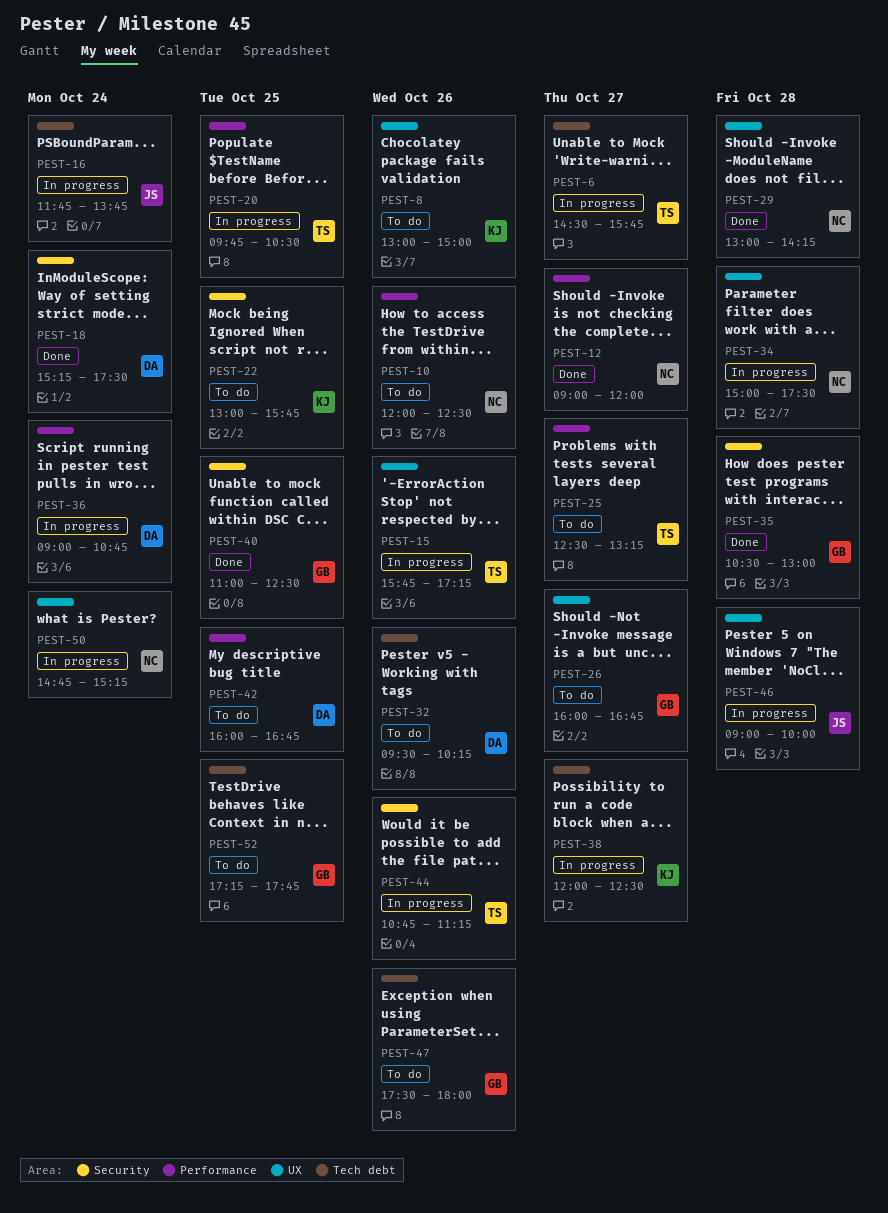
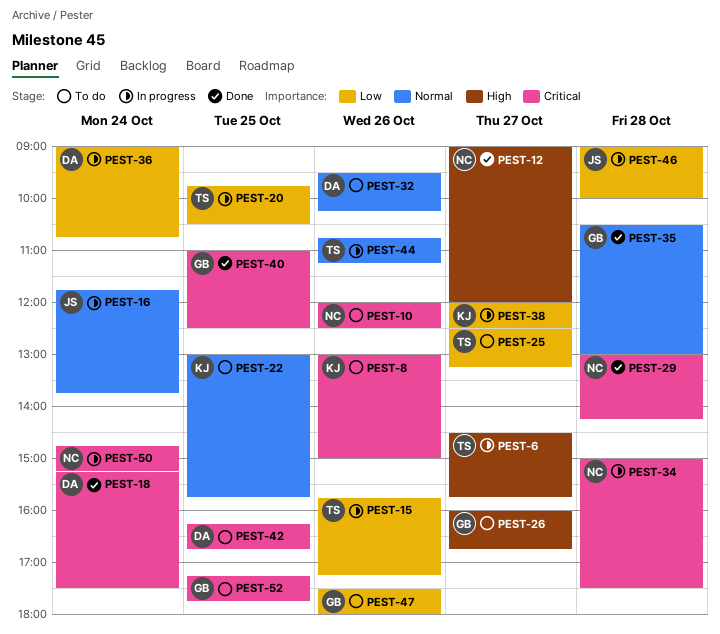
PEST-42, begins: 16:00 -> 16:15

